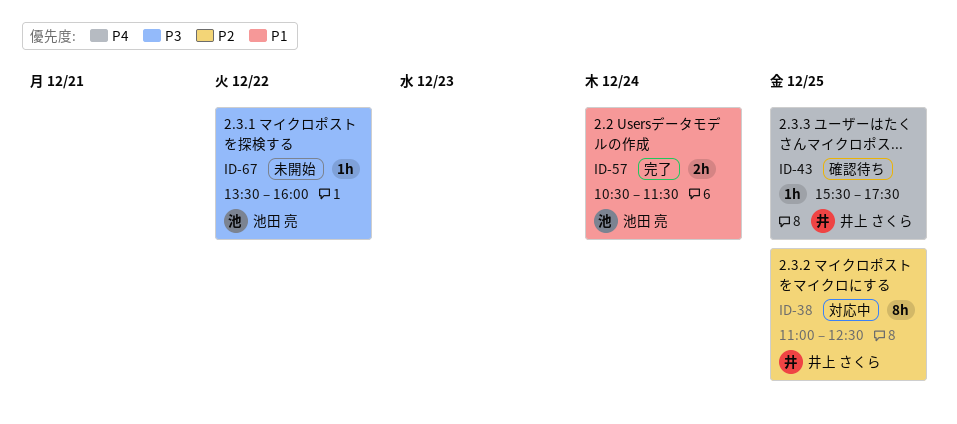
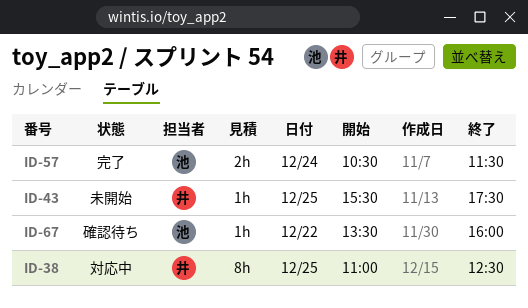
ID-43, status: 確認待ち -> 未開始
ID-67, status: 未開始 -> 確認待ち

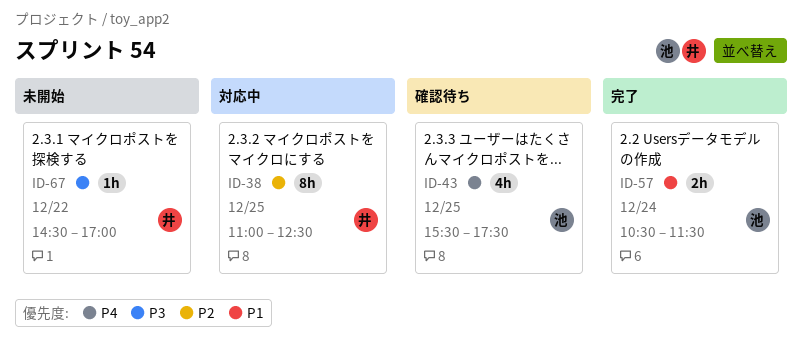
ID-43, status: 未開始 -> 確認待ち
ID-43, owner: 井 -> 池
ID-43, estimate: 1h -> 4h
ID-67, status: 確認待ち -> 未開始
ID-67, owner: 池 -> 井
ID-67, begins: 13:30 -> 14:30
ID-67, ends: 16:00 -> 17:00

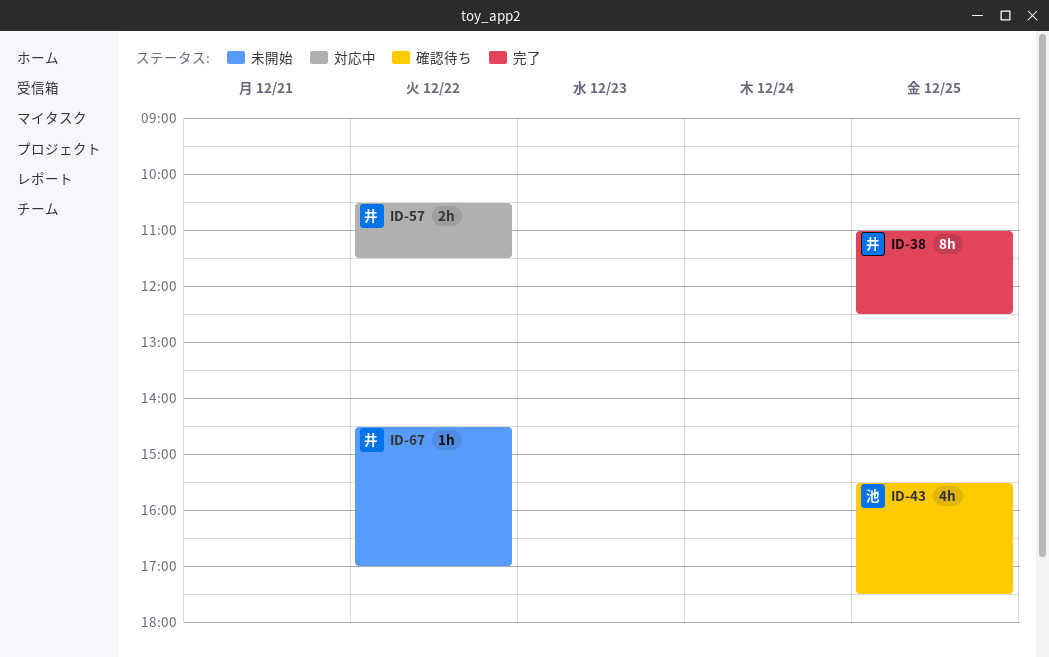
ID-38, status: 対応中 -> 完了
ID-57, status: 完了 -> 対応中
ID-57, owner: 池 -> 井
ID-57, day: Dec 24 -> Dec 22

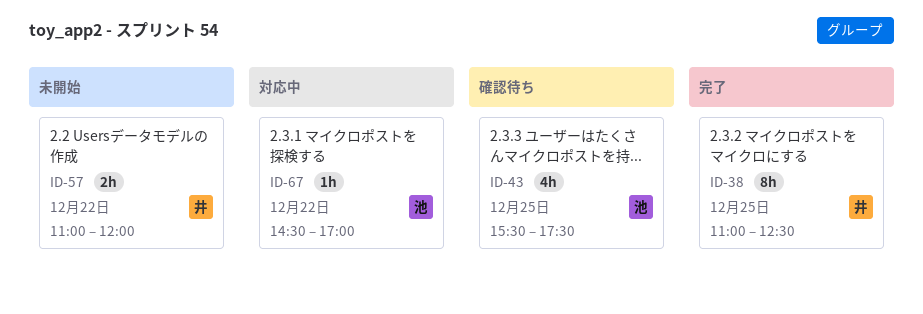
ID-57, status: 対応中 -> 未開始
ID-57, begins: 10:30 -> 11:00
ID-57, ends: 11:30 -> 12:00
ID-67, status: 未開始 -> 対応中
ID-67, owner: 井 -> 池

